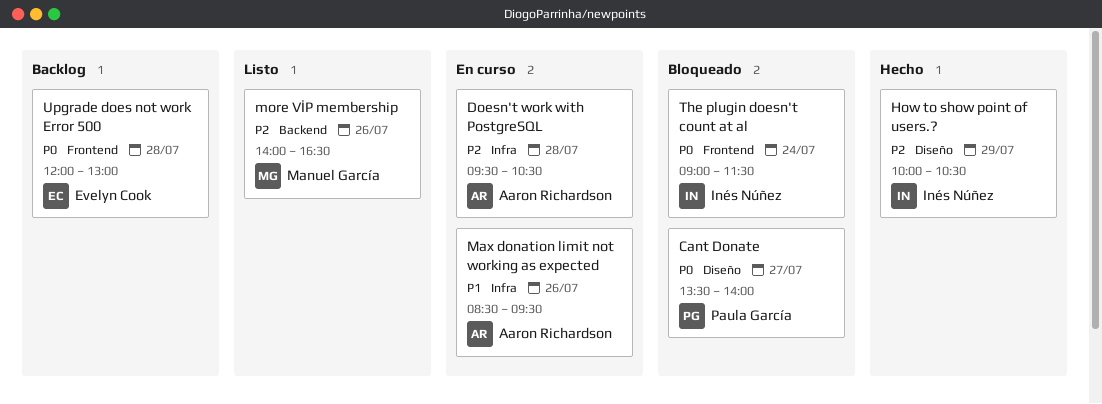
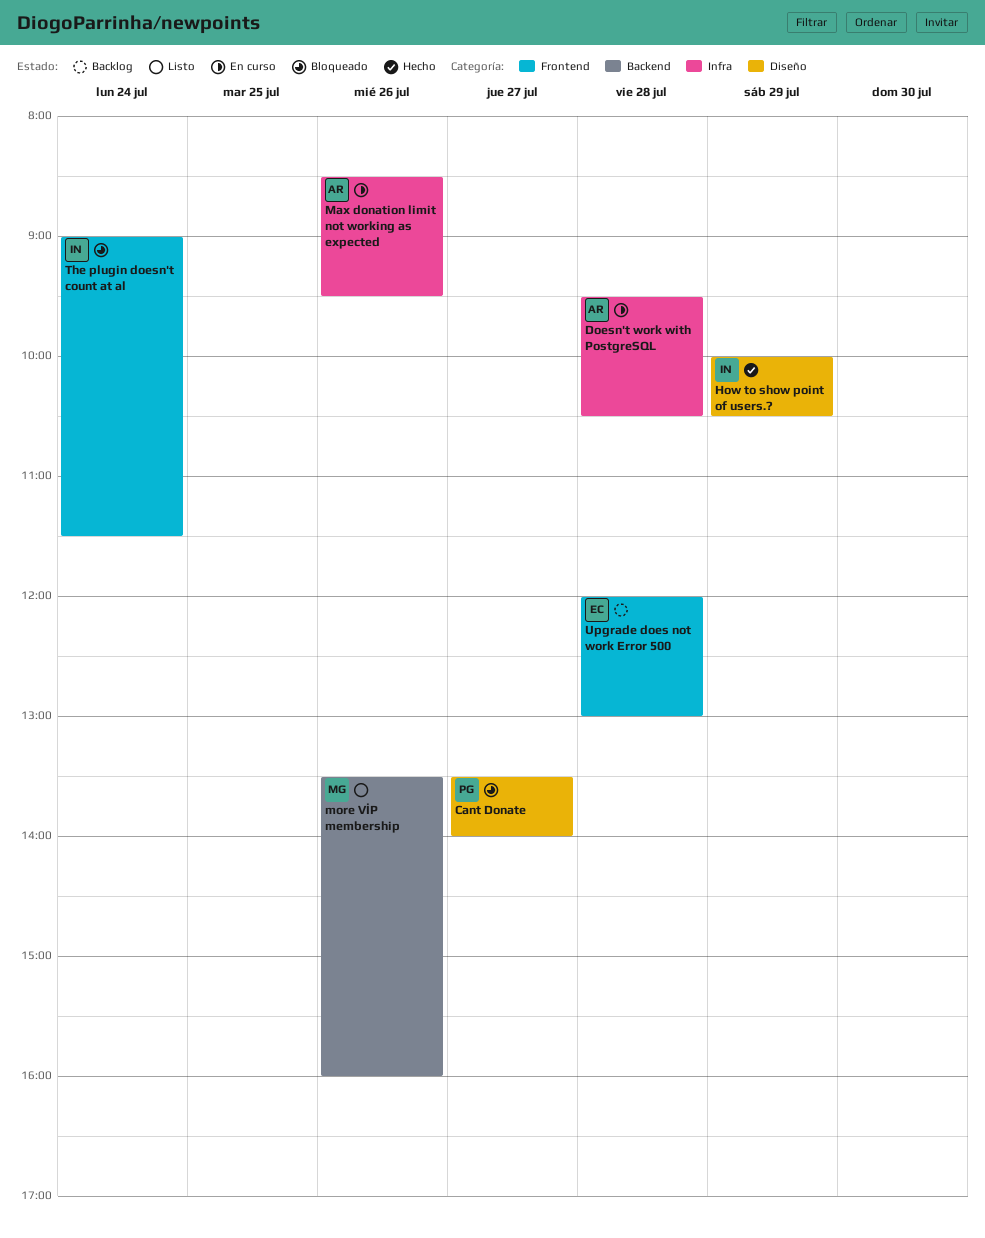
more VİP membership, begins: 14:00 -> 13:30
more VİP membership, ends: 16:30 -> 16:00

